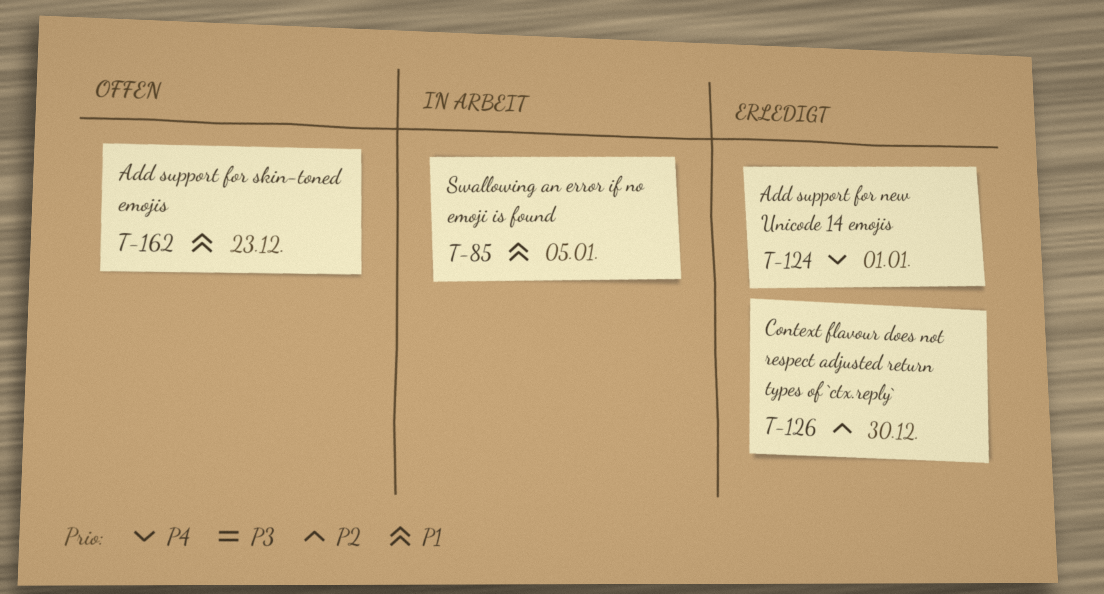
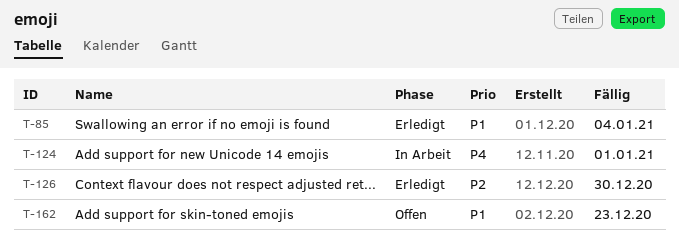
T-85, status: In Arbeit -> Erledigt
T-85, due: Jan 5 -> Jan 4
T-124, status: Erledigt -> In Arbeit

